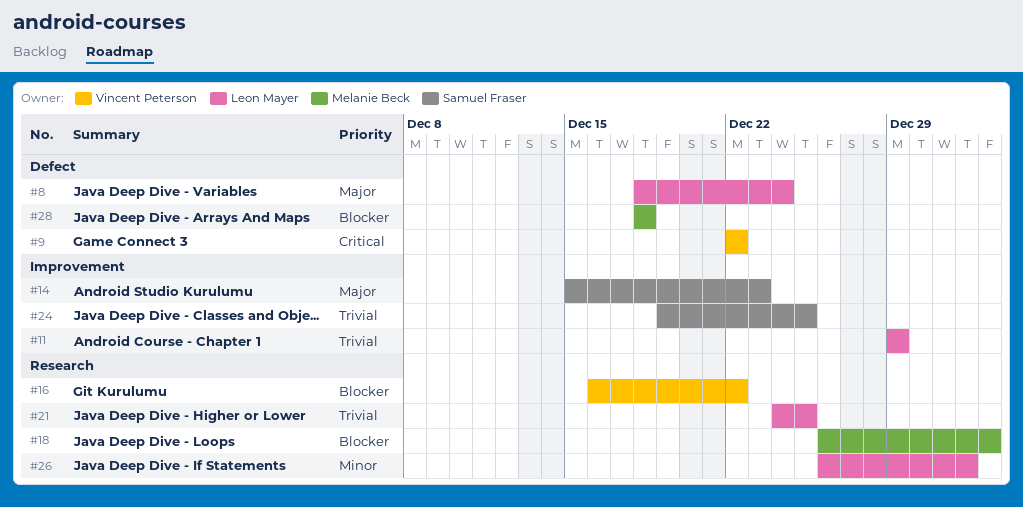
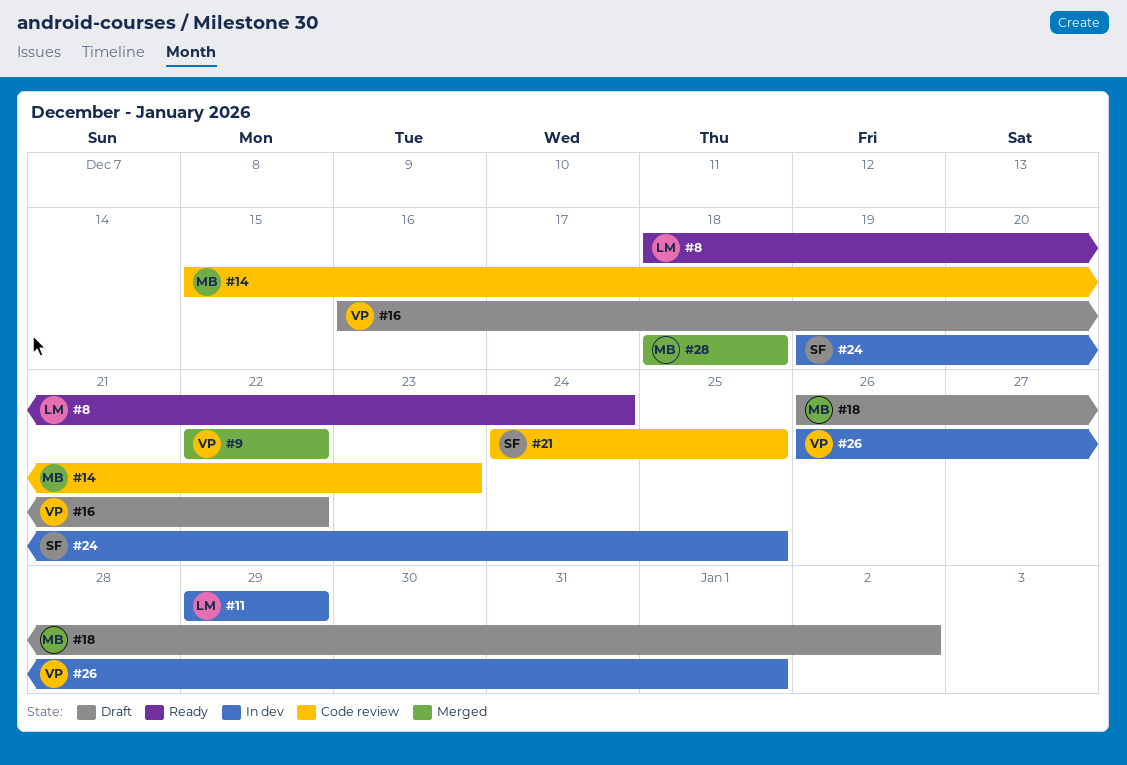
#14, owner: Samuel Fraser -> Melanie Beck
#21, owner: Leon Mayer -> Samuel Fraser
#26, owner: Leon Mayer -> Vincent Peterson

